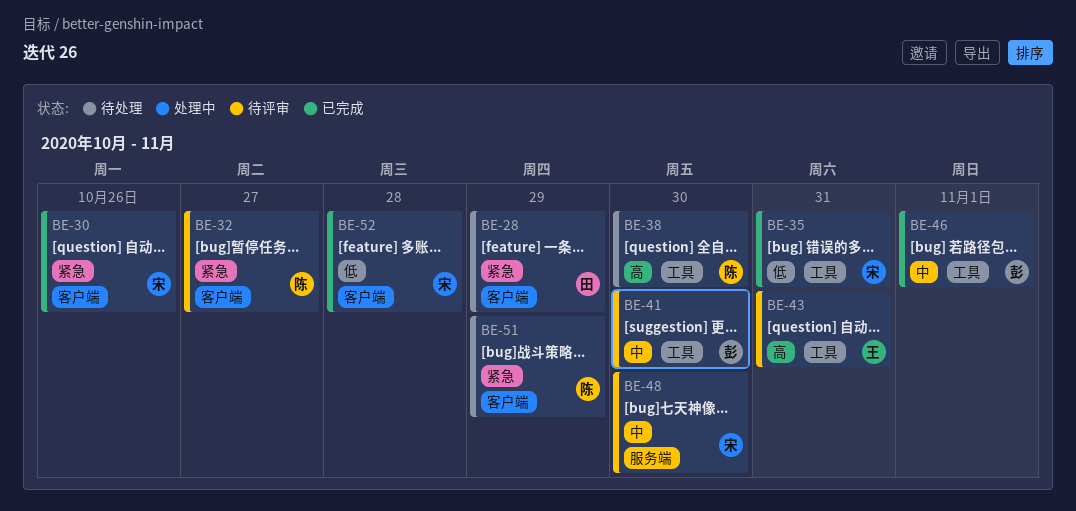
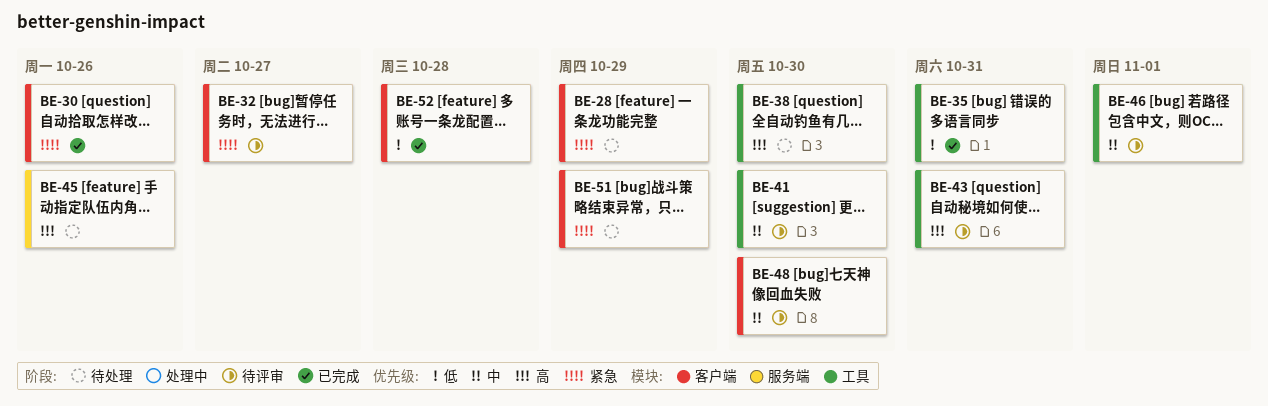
BE-45: none -> present
BE-46, status: 已完成 -> 待评审
BE-48, label: 服务端 -> 客户端

